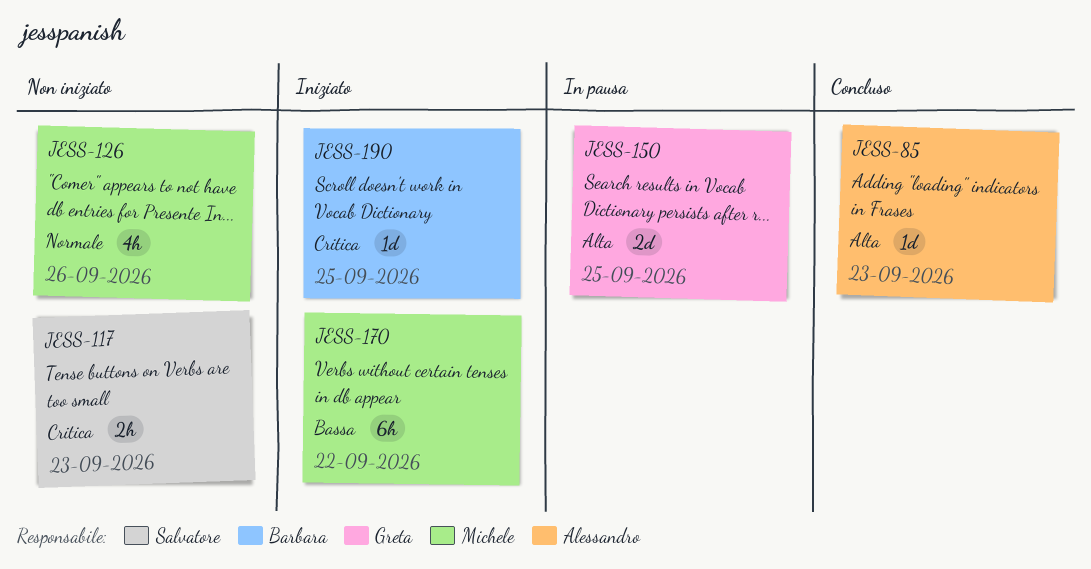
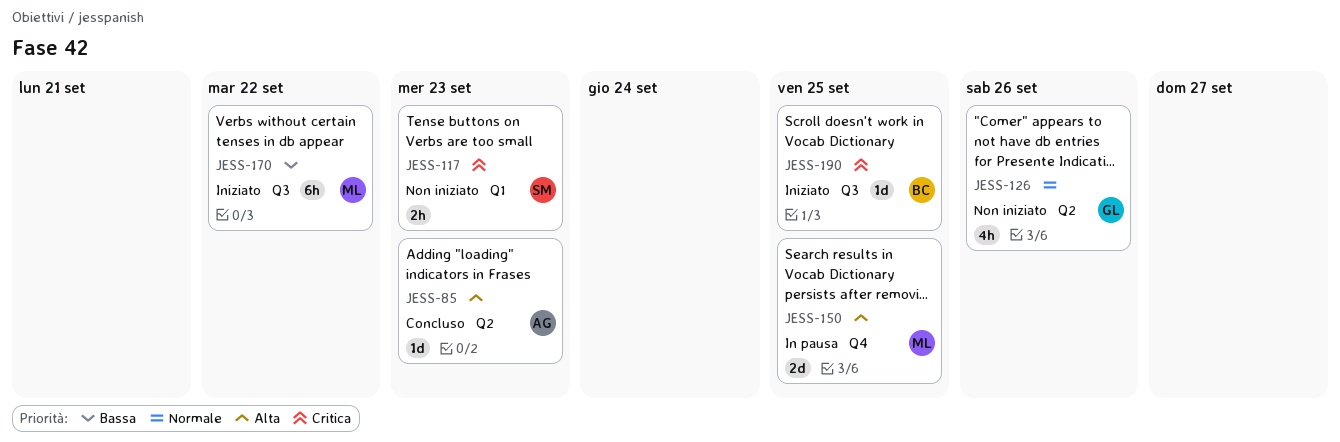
JESS-126, owner: Michele -> Greta
JESS-150, owner: Greta -> Michele

